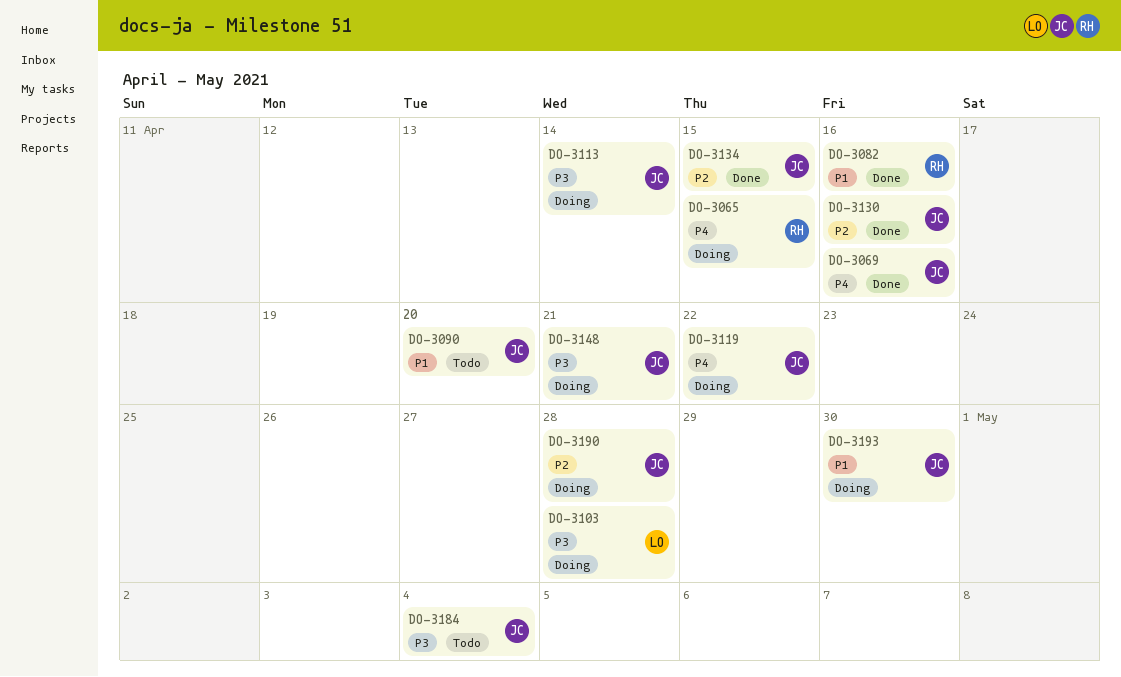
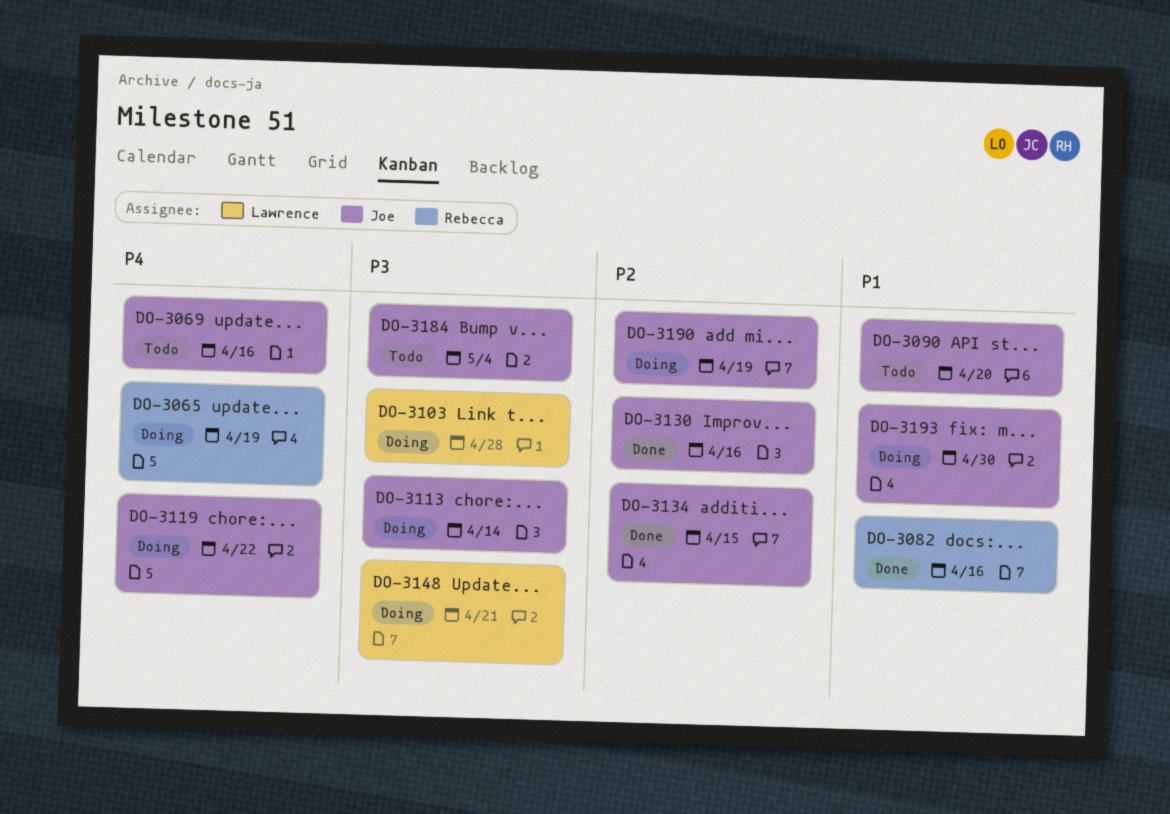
DO-3065, due: Apr 15 -> Apr 19
DO-3069, status: Done -> Todo
DO-3148, owner: Joe -> Lawrence
DO-3190, due: Apr 28 -> Apr 19

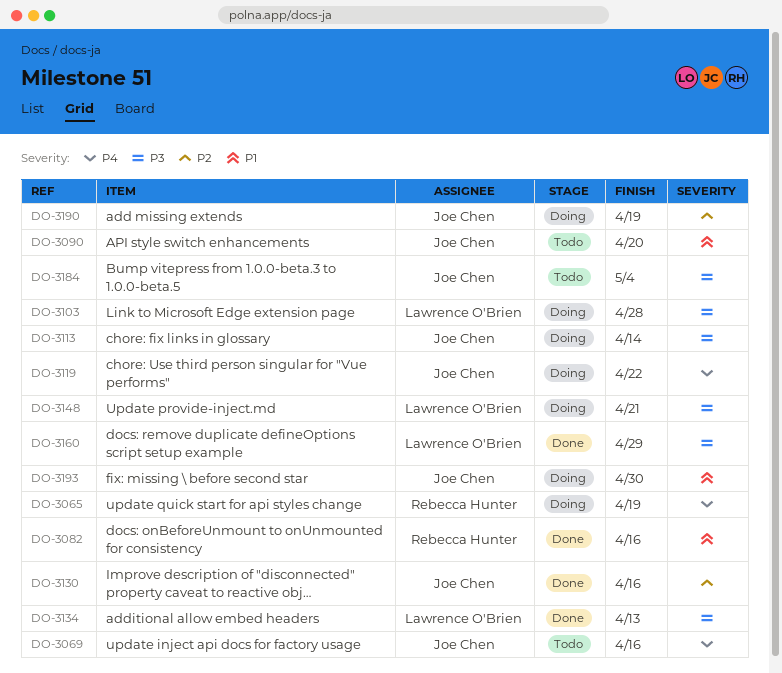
DO-3134, owner: Joe Chen -> Lawrence O'Brien
DO-3134, priority: P2 -> P3
DO-3134, due: Apr 15 -> Apr 13
DO-3160: none -> present

